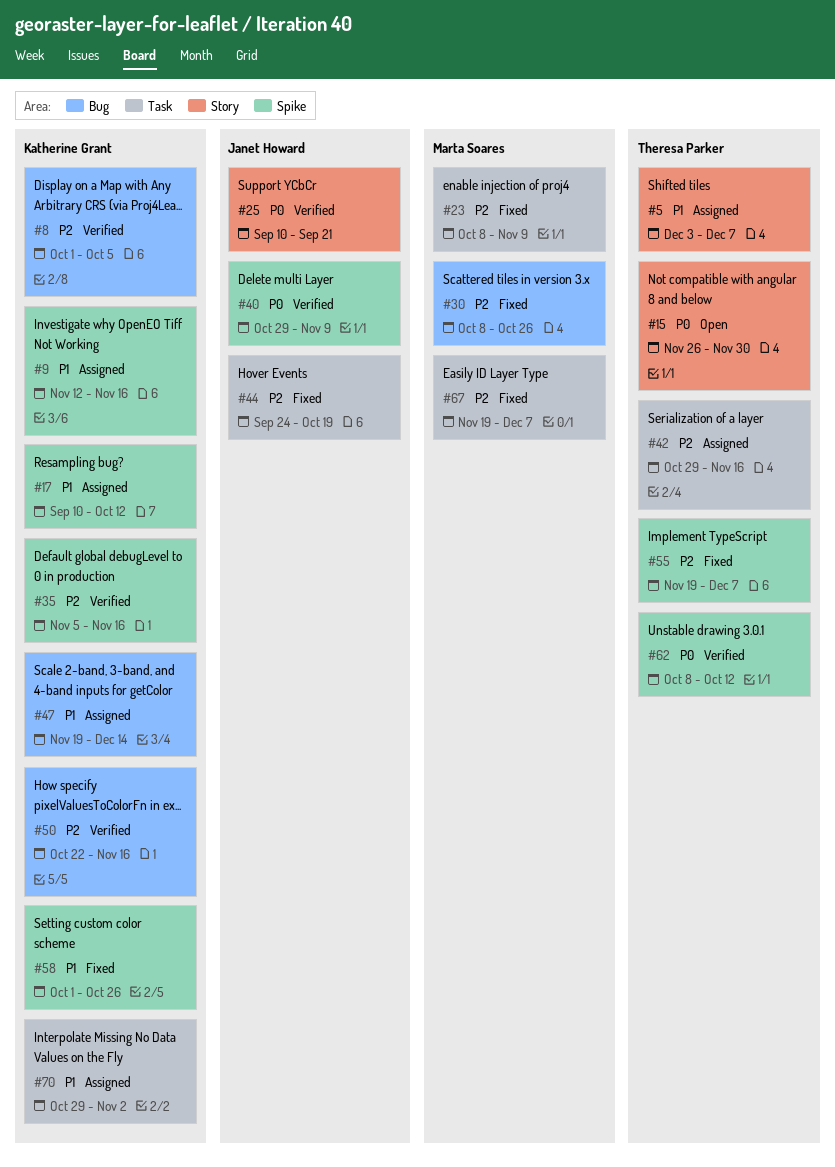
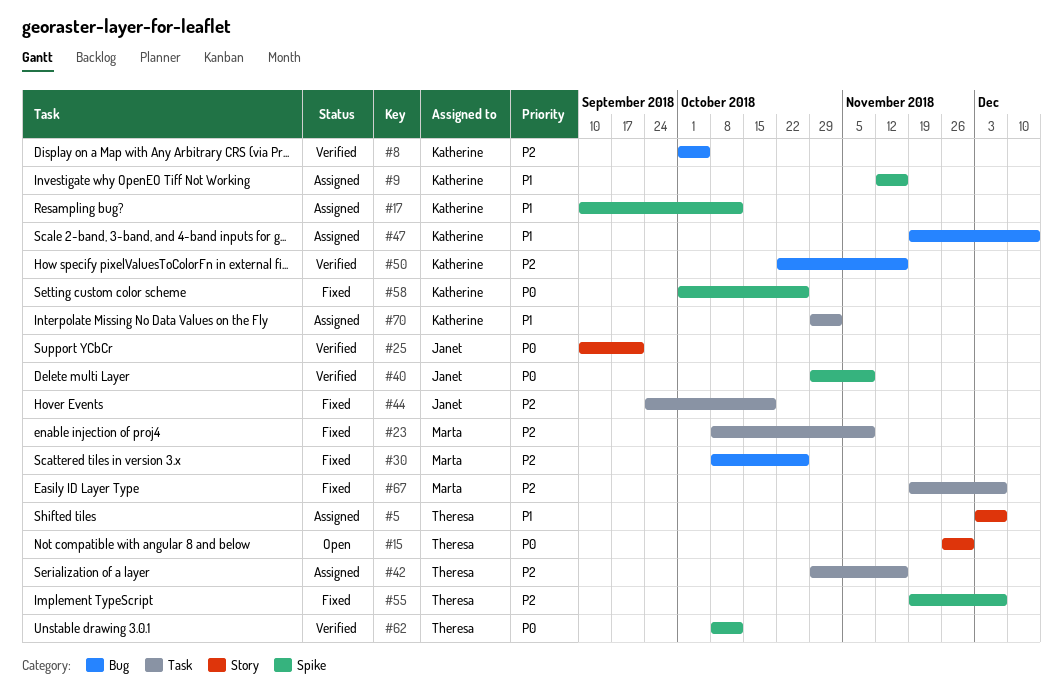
#35: present -> none
#58, priority: P1 -> P0

